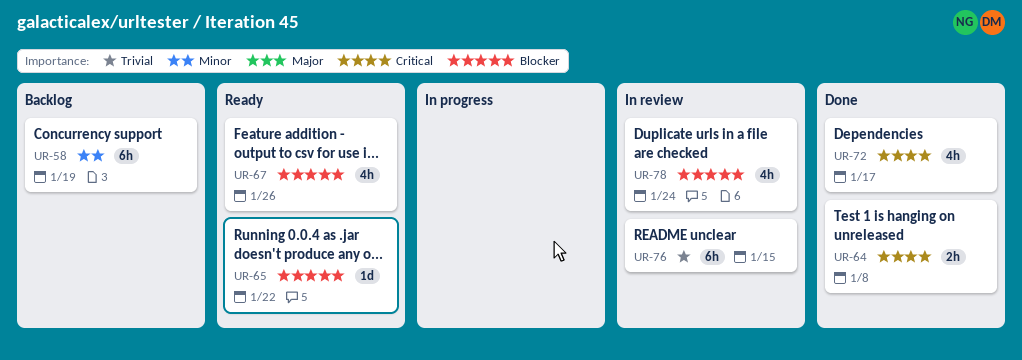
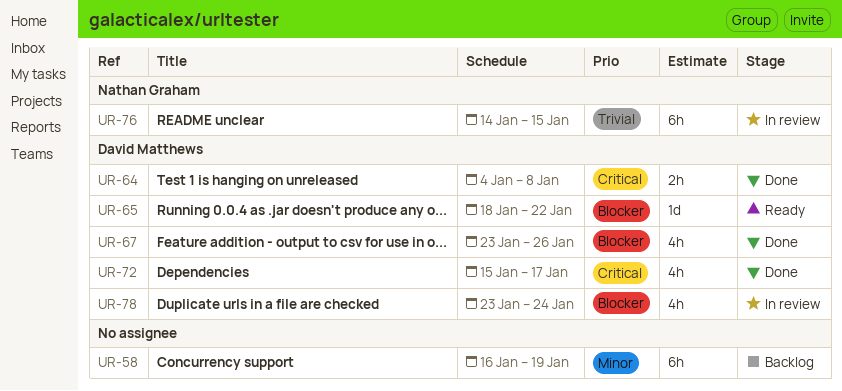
UR-67, status: Ready -> Done

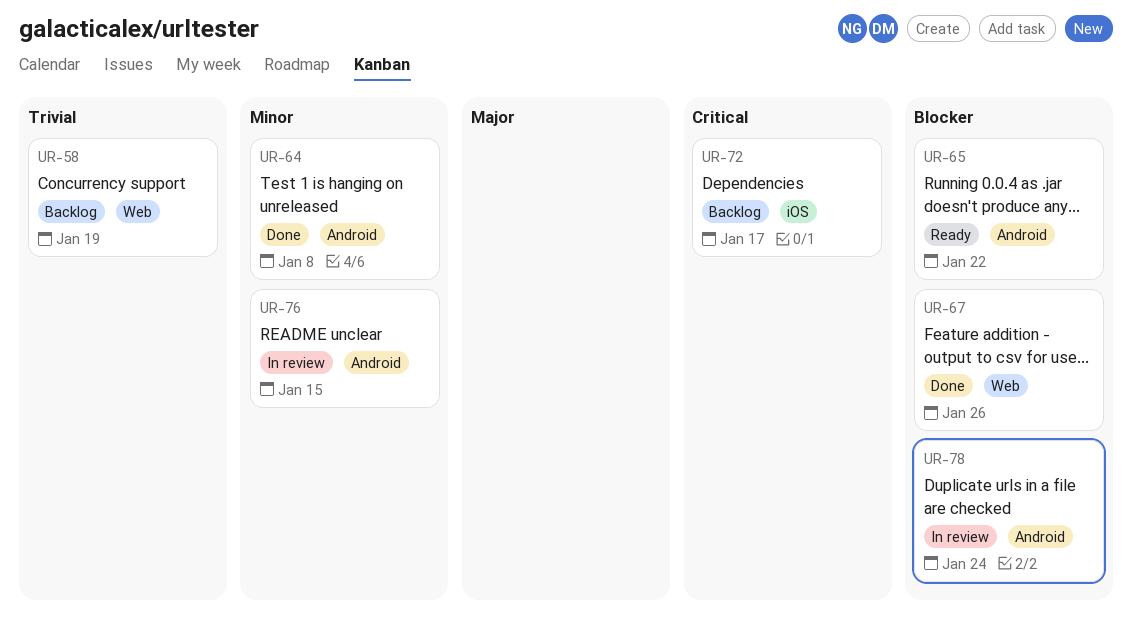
UR-58, priority: Minor -> Trivial
UR-64, priority: Critical -> Minor
UR-72, status: Done -> Backlog
UR-76, priority: Trivial -> Minor

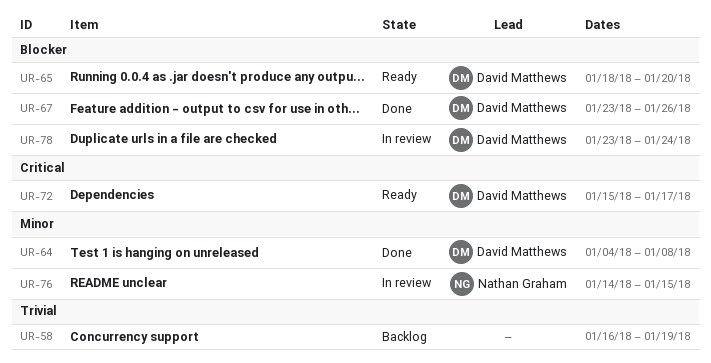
UR-65, due: Jan 22 -> Jan 20
UR-72, status: Backlog -> Ready

